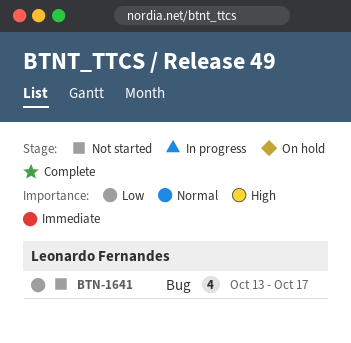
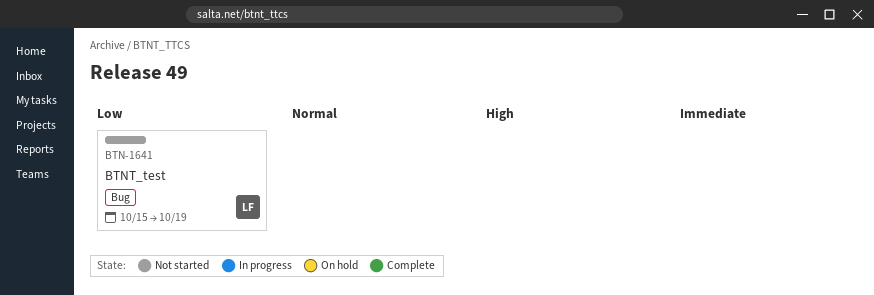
BTN-1641, start: Oct 13 -> Oct 15
BTN-1641, due: Oct 17 -> Oct 19

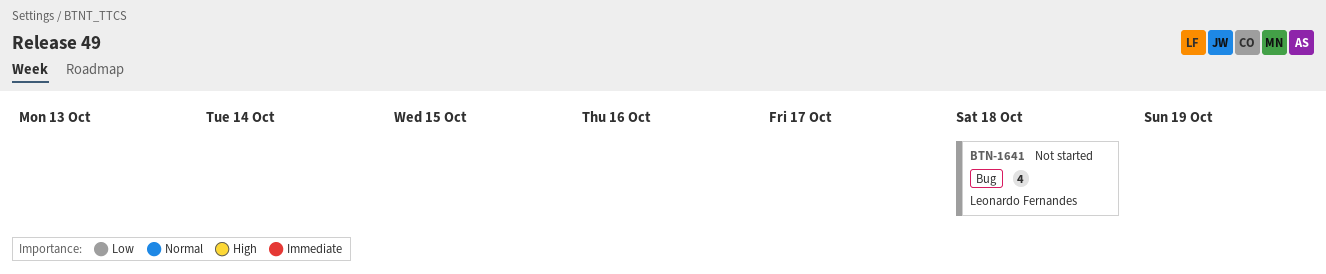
BTN-1641, due: Oct 19 -> Oct 18

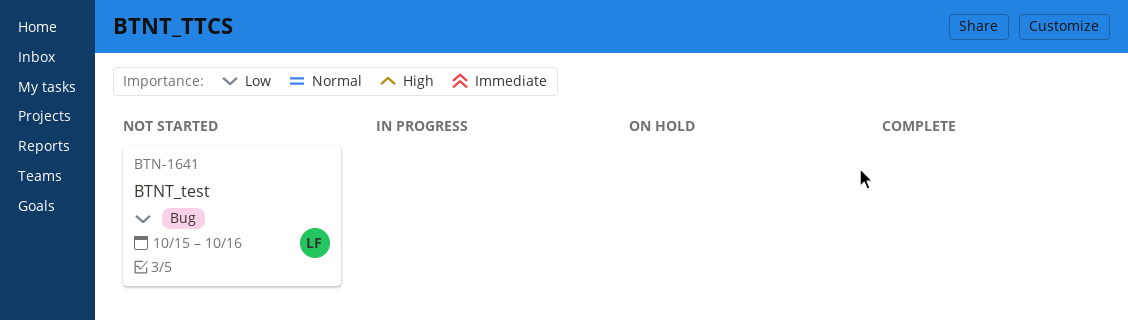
BTN-1641, due: Oct 18 -> Oct 16

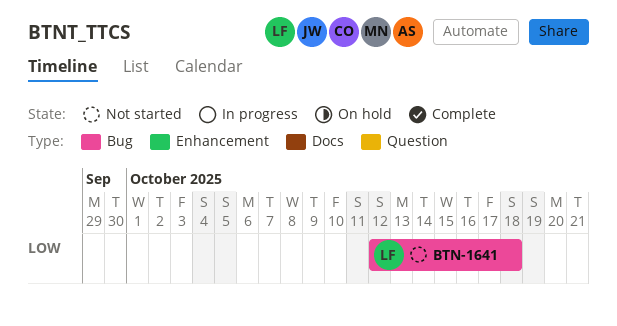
BTN-1641, start: Oct 15 -> Oct 12
BTN-1641, due: Oct 16 -> Oct 18

